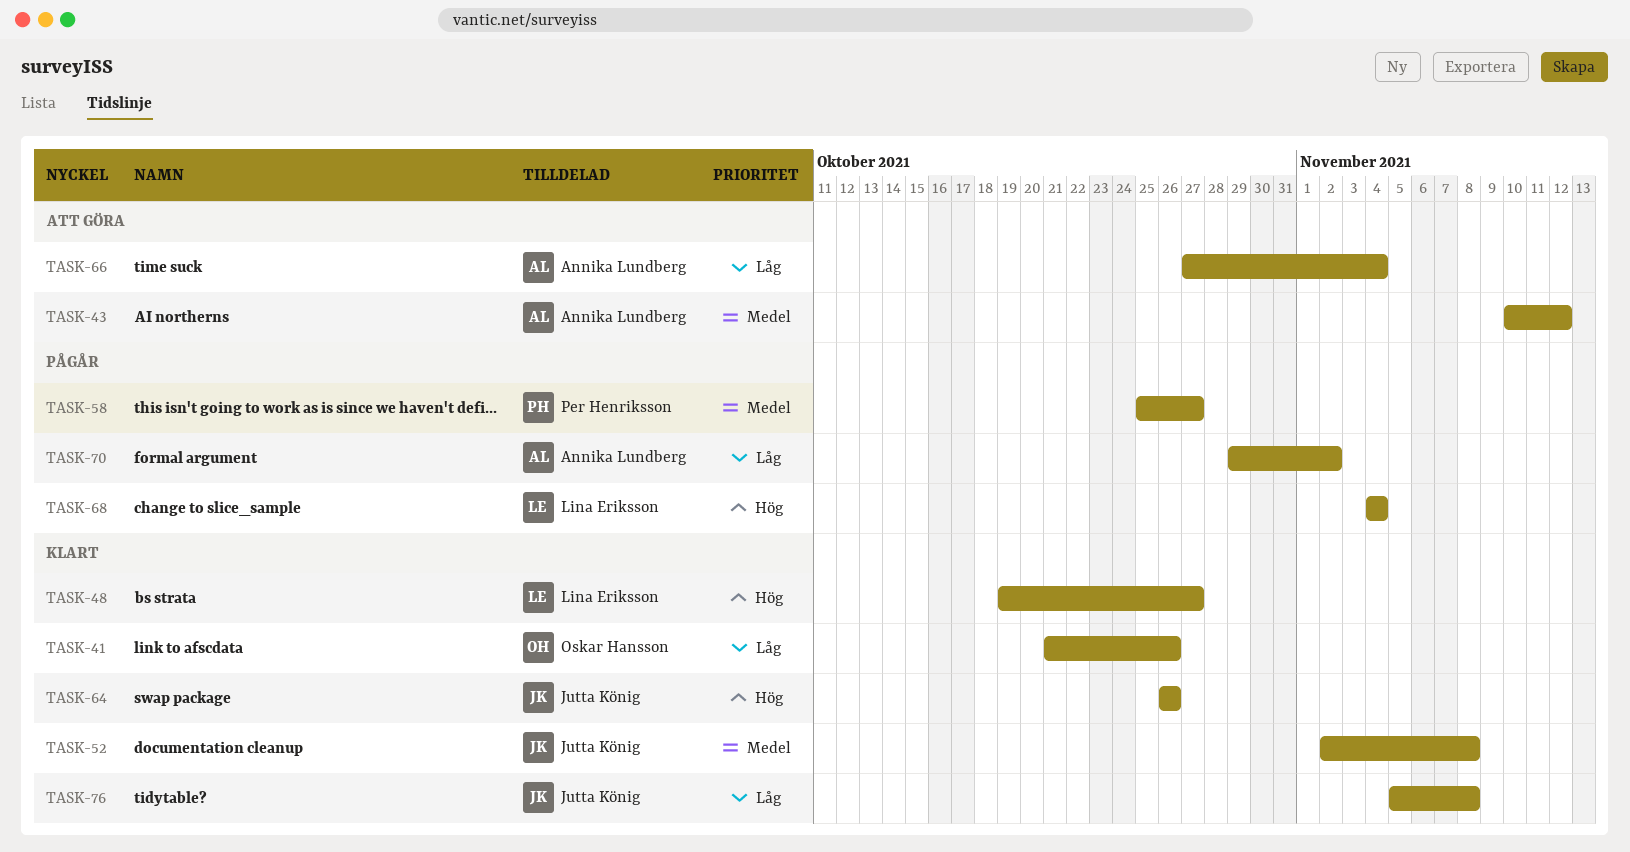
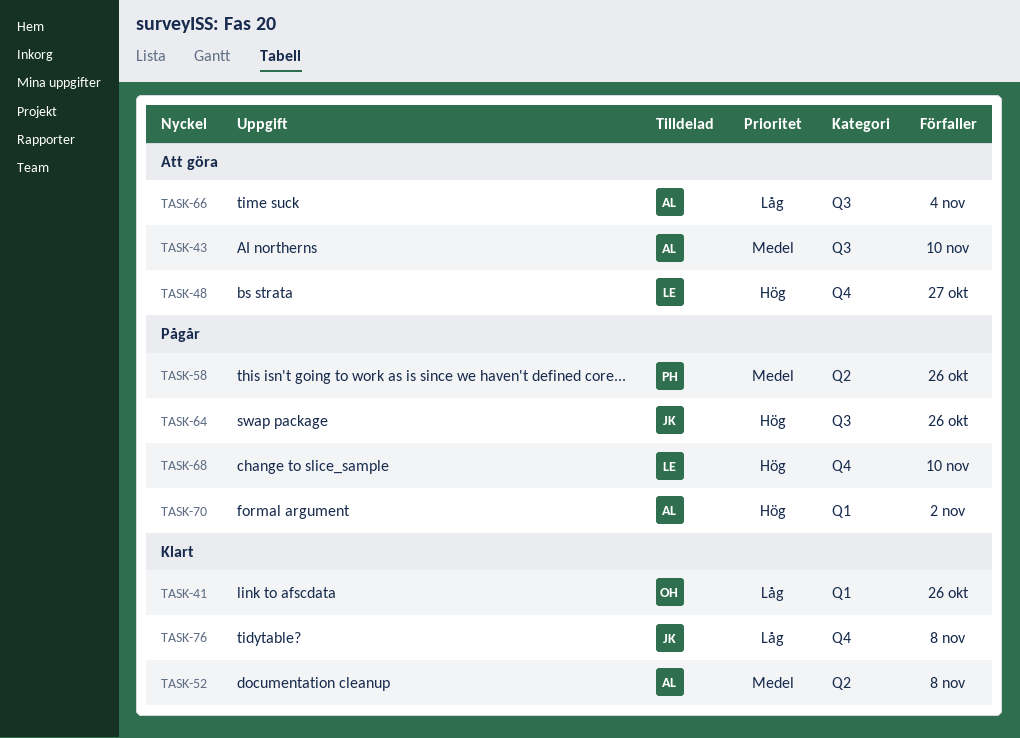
TASK-43, due: Nov 12 -> Nov 10
TASK-48, status: Klart -> Att göra
TASK-52, owner: Jutta König -> Annika Lundberg
TASK-58, due: Oct 27 -> Oct 26
TASK-64, status: Klart -> Pågår
TASK-68, due: Nov 4 -> Nov 10
TASK-70, priority: Låg -> Hög

